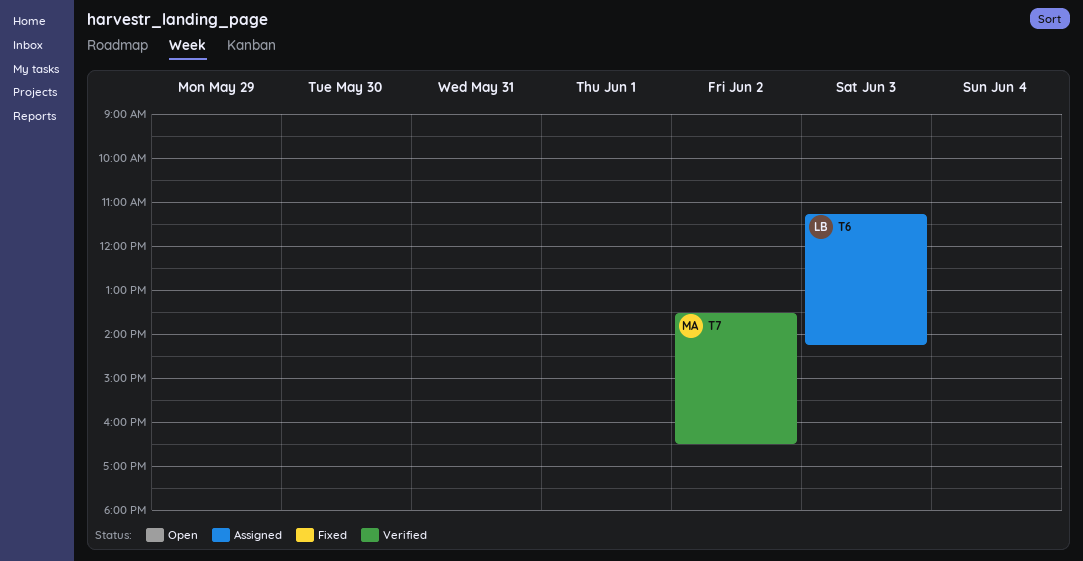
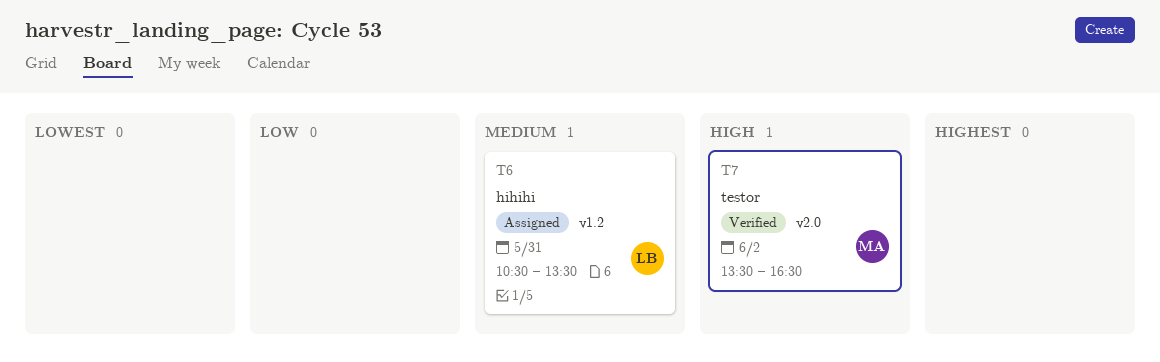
T6, day: Jun 3 -> May 31
T6, begins: 11:15 -> 10:30
T6, ends: 14:15 -> 13:30

